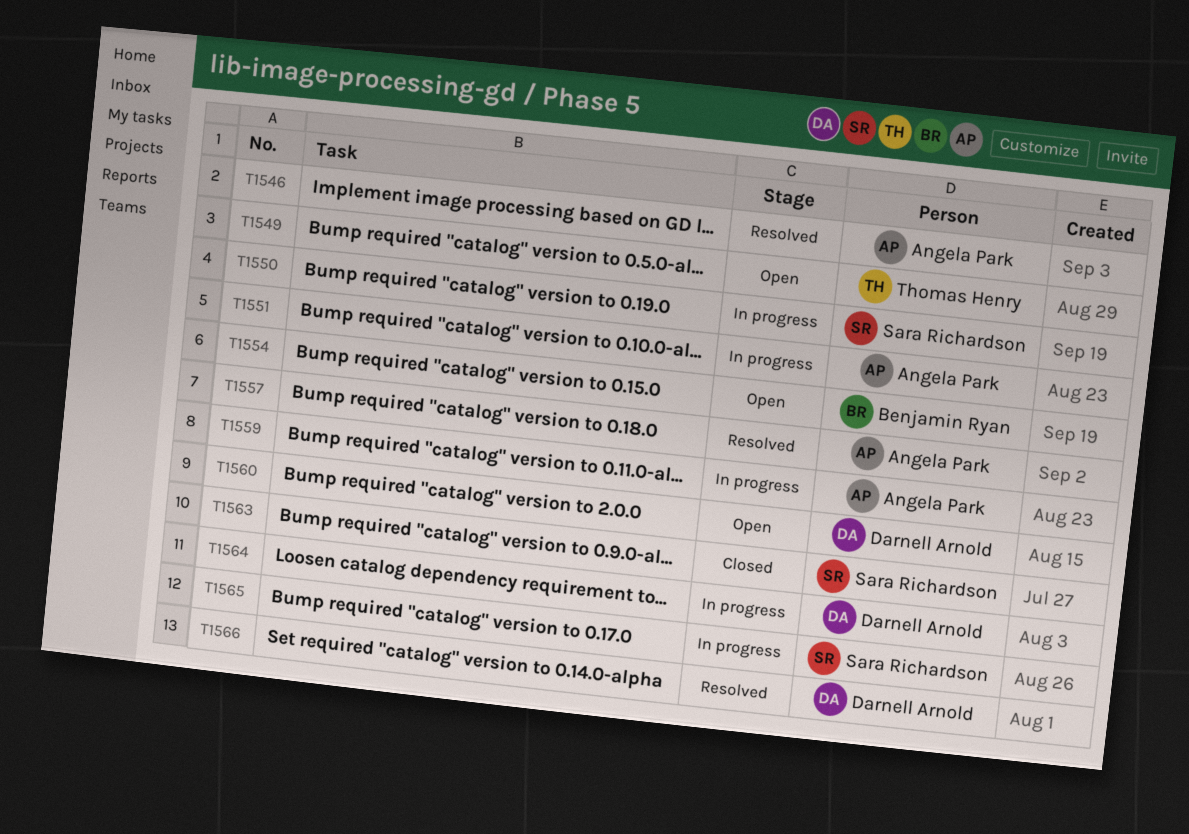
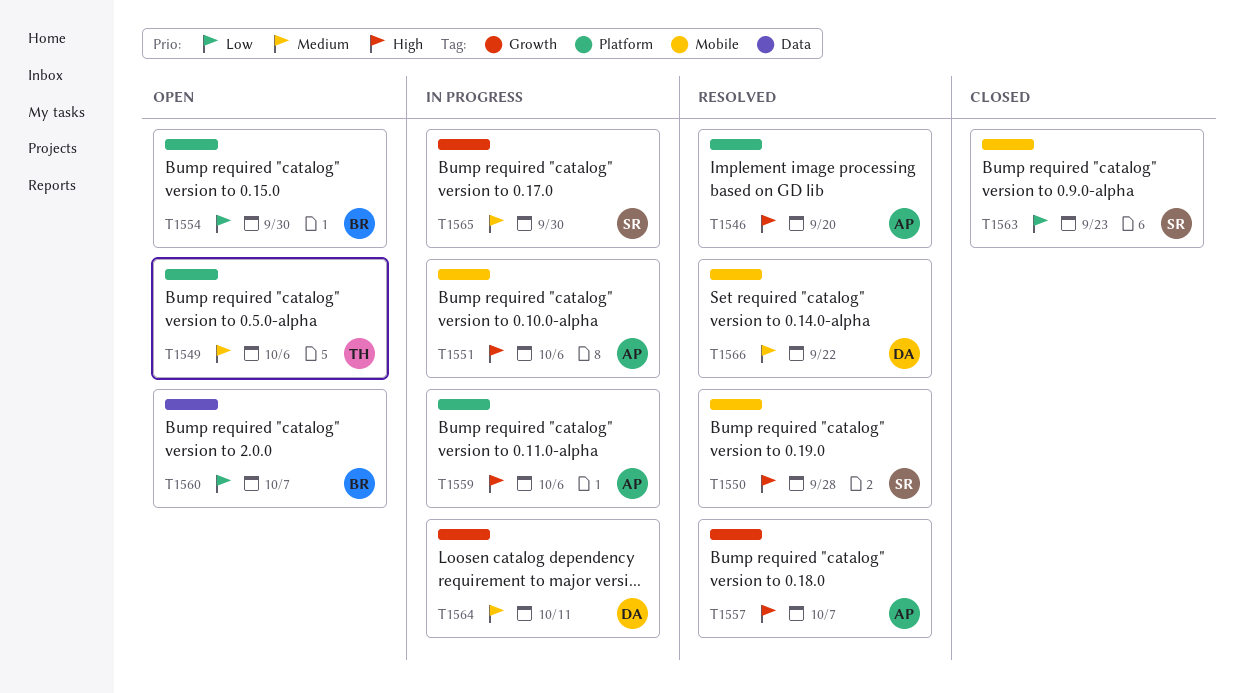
T1550, status: In progress -> Resolved
T1560, owner: Darnell Arnold -> Benjamin Ryan

